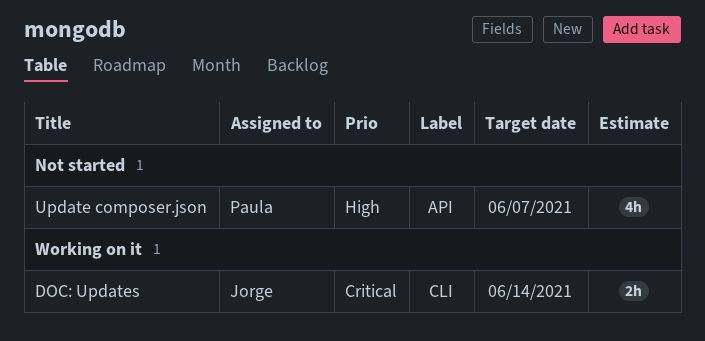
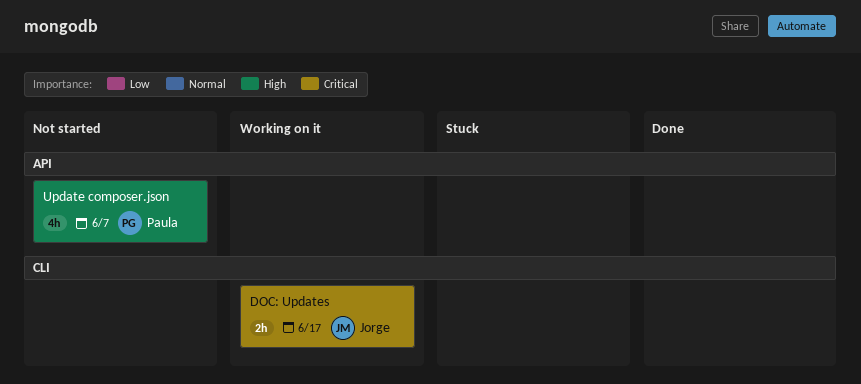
DOC: Updates, due: Jun 14 -> Jun 17

